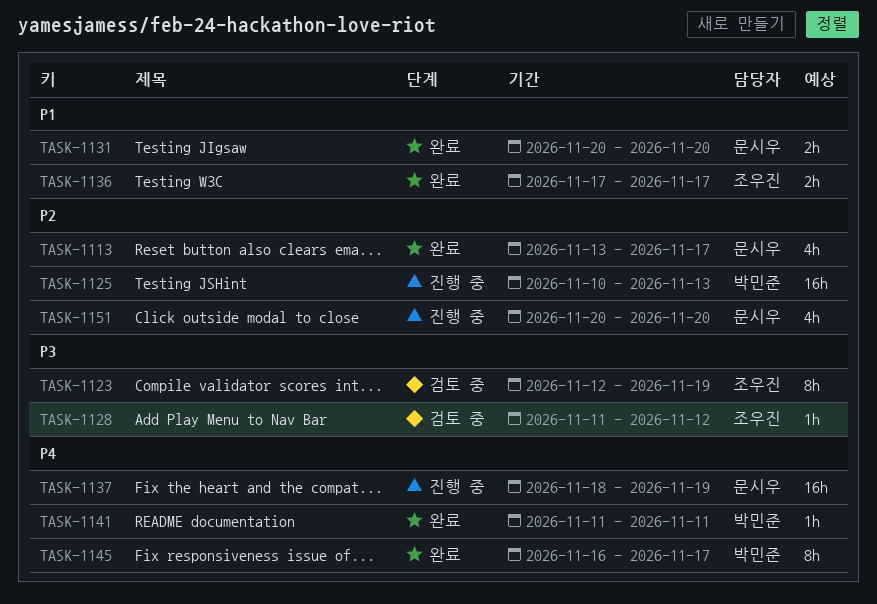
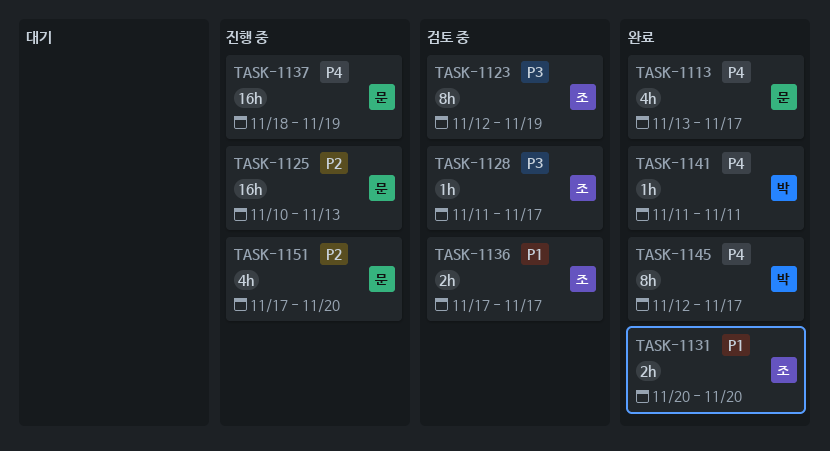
TASK-1113, priority: P2 -> P4
TASK-1125, owner: 박민준 -> 문시우
TASK-1128, due: Nov 12 -> Nov 17
TASK-1131, owner: 문시우 -> 조우진
TASK-1136, status: 완료 -> 검토 중
TASK-1145, start: Nov 16 -> Nov 12
TASK-1151, start: Nov 20 -> Nov 17

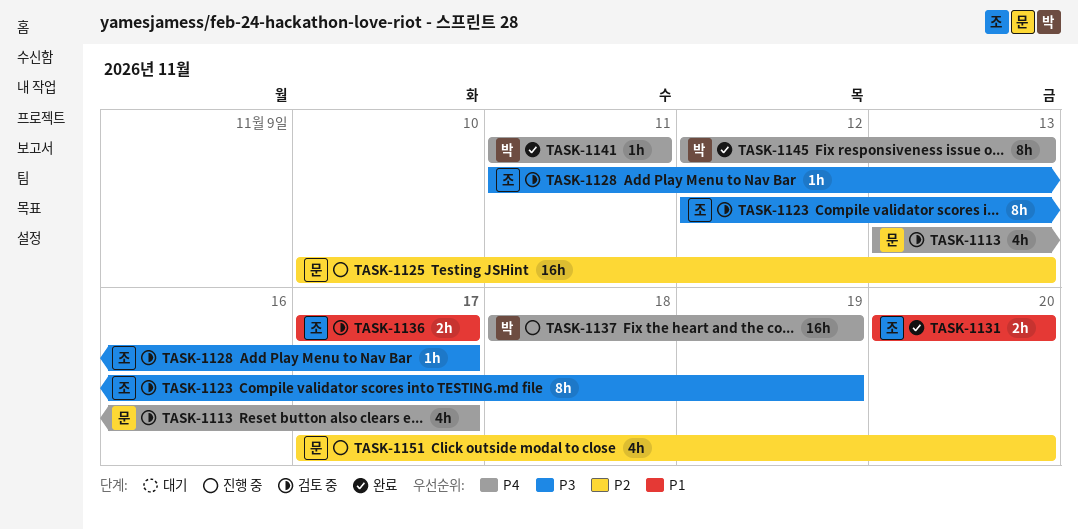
TASK-1113, status: 완료 -> 검토 중
TASK-1137, owner: 문 -> 박
TASK-1145, due: Nov 17 -> Nov 13

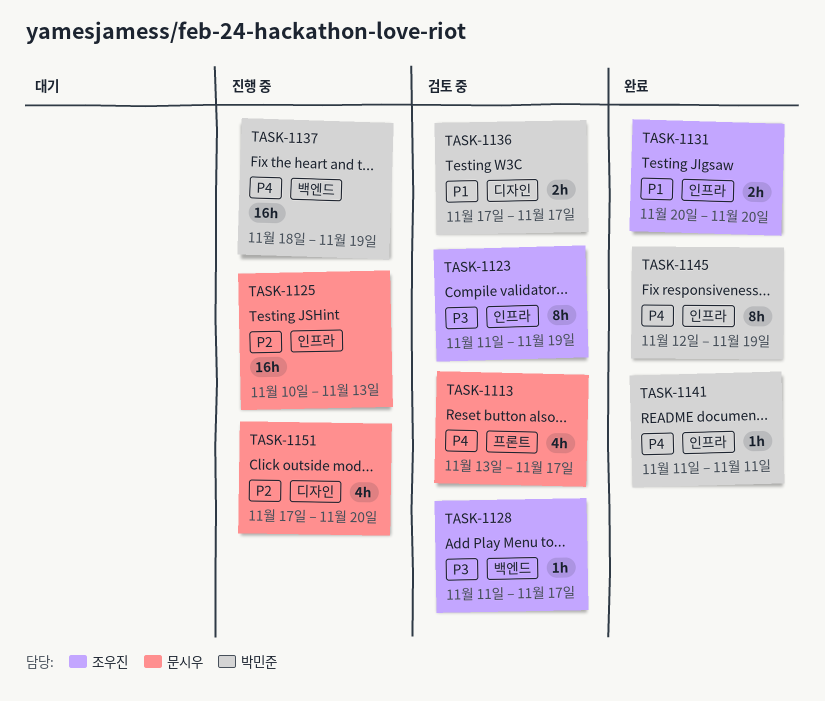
TASK-1123, start: Nov 12 -> Nov 11
TASK-1136, owner: 조우진 -> 박민준
TASK-1145, due: Nov 13 -> Nov 19

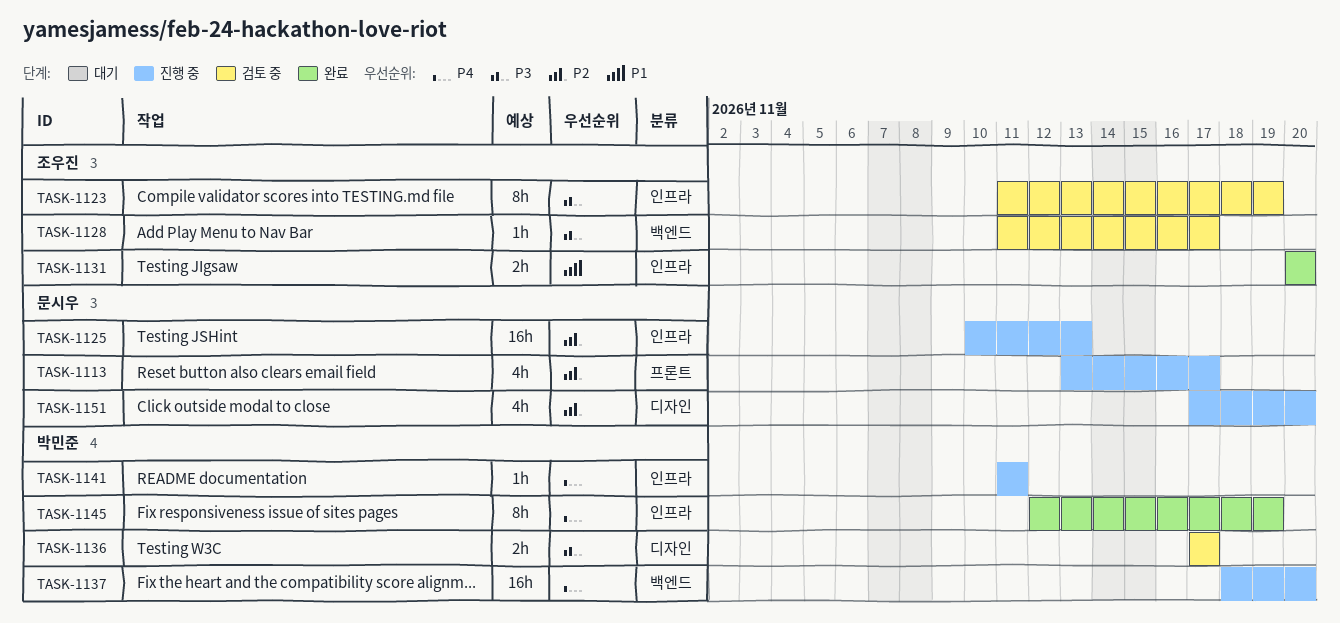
TASK-1113, status: 검토 중 -> 진행 중
TASK-1113, priority: P4 -> P2
TASK-1136, priority: P1 -> P3
TASK-1137, due: Nov 19 -> Nov 20
TASK-1141, status: 완료 -> 진행 중

